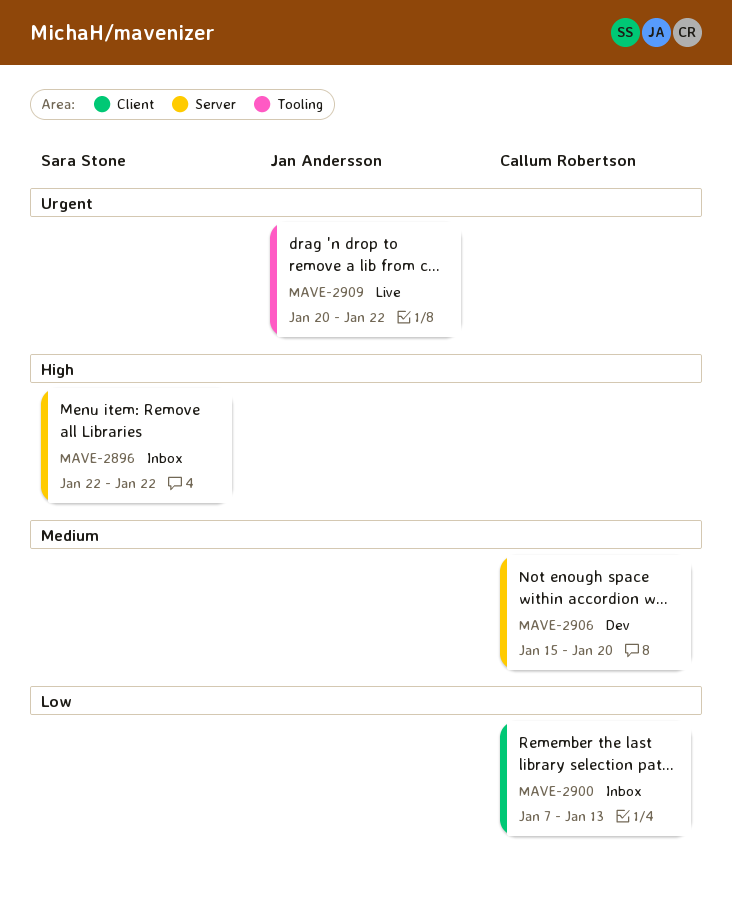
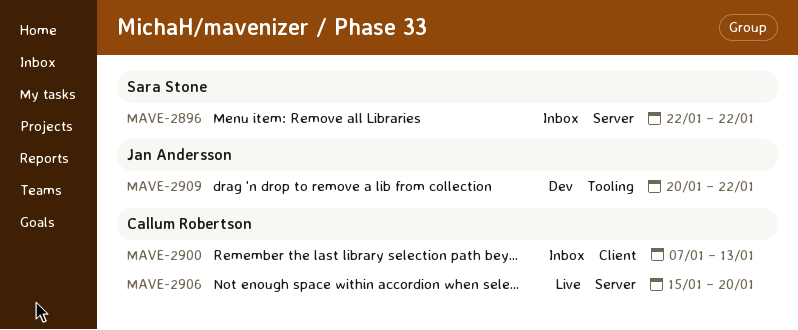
MAVE-2906, status: Dev -> Live
MAVE-2909, status: Live -> Dev

